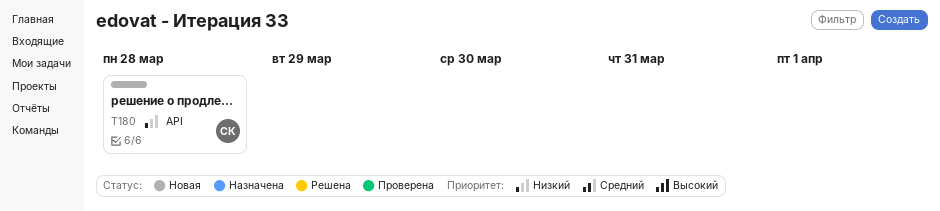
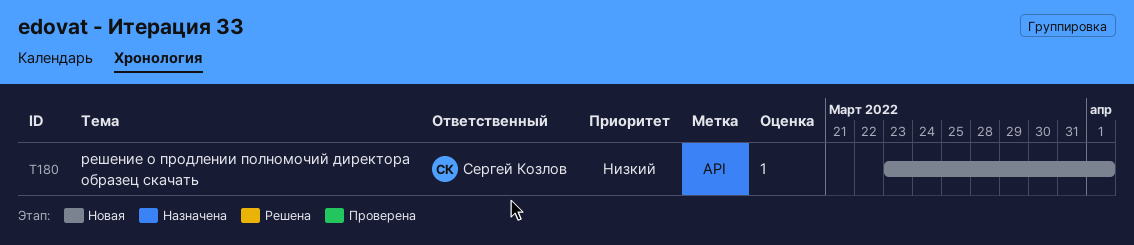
T180, due: Mar 28 -> Apr 1

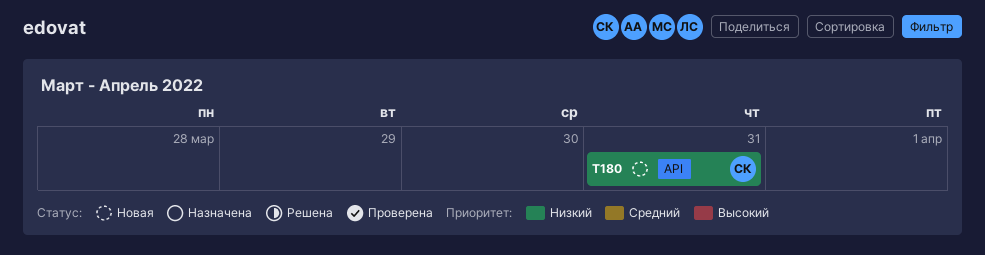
T180, due: Apr 1 -> Mar 31

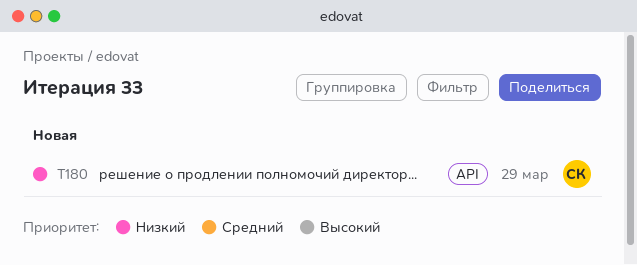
T180, due: Mar 31 -> Mar 29

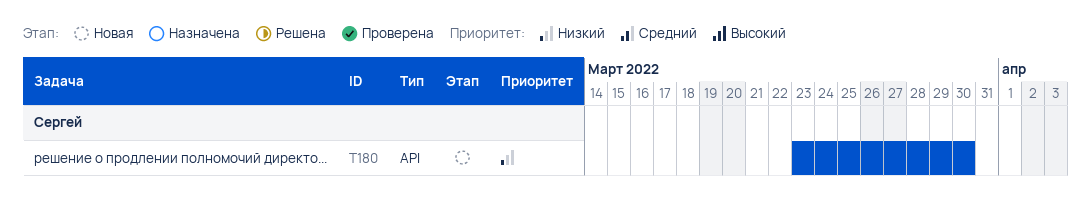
T180, due: Mar 29 -> Mar 30

